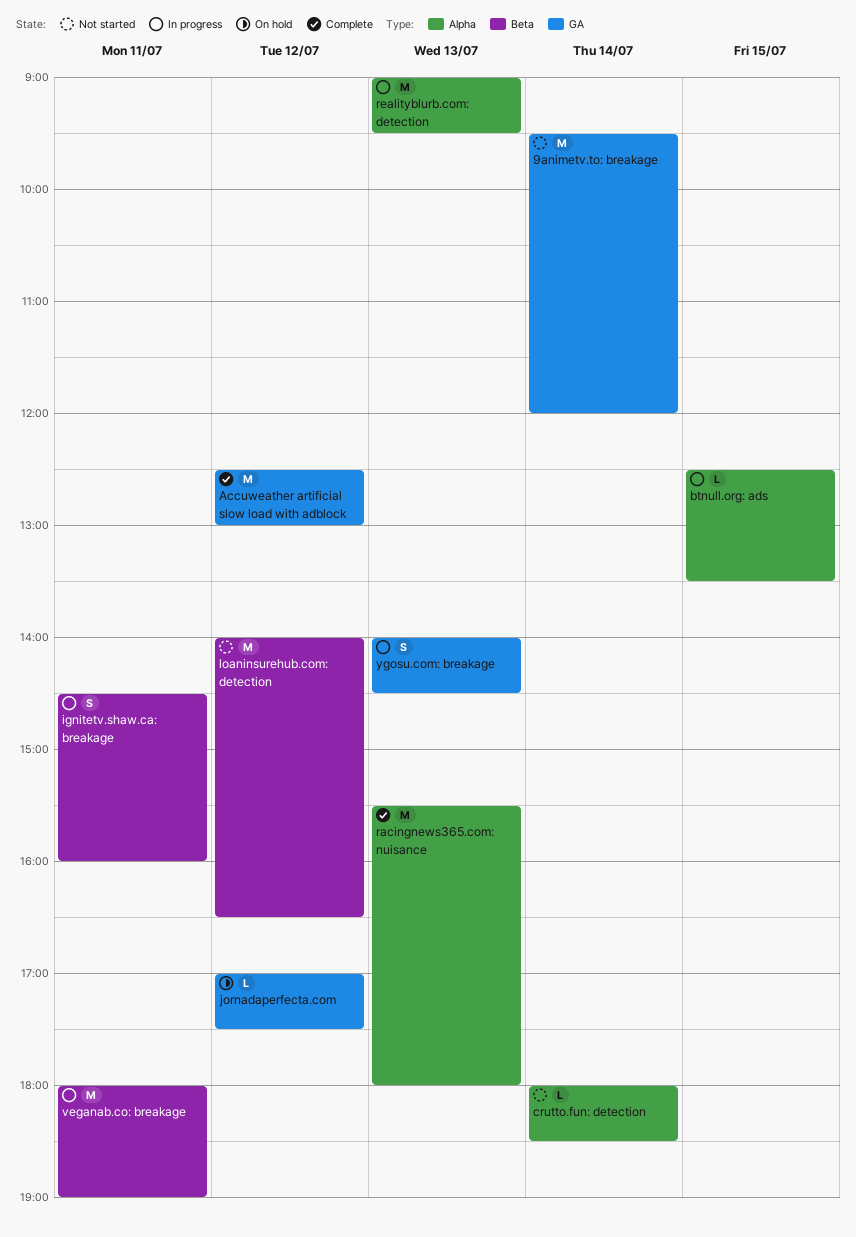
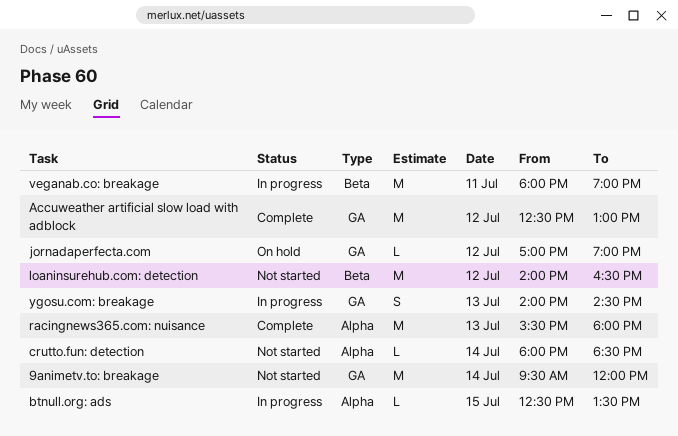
ignitetv.shaw.ca: breakage: present -> none
jornadaperfecta.com, ends: 17:30 -> 19:00
realityblurb.com: detection: present -> none

